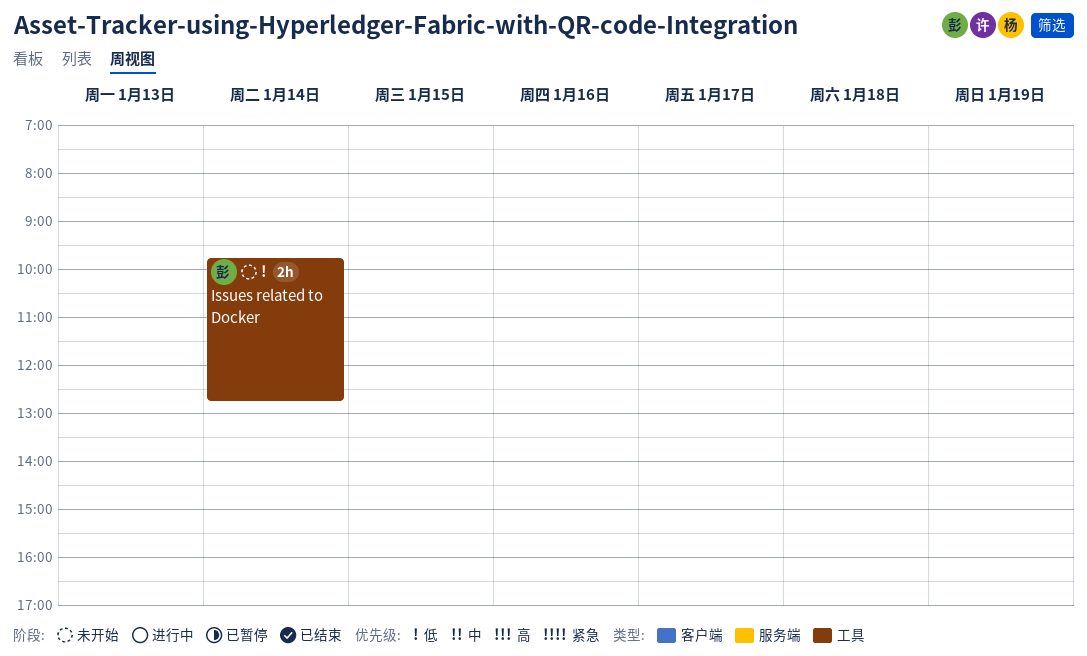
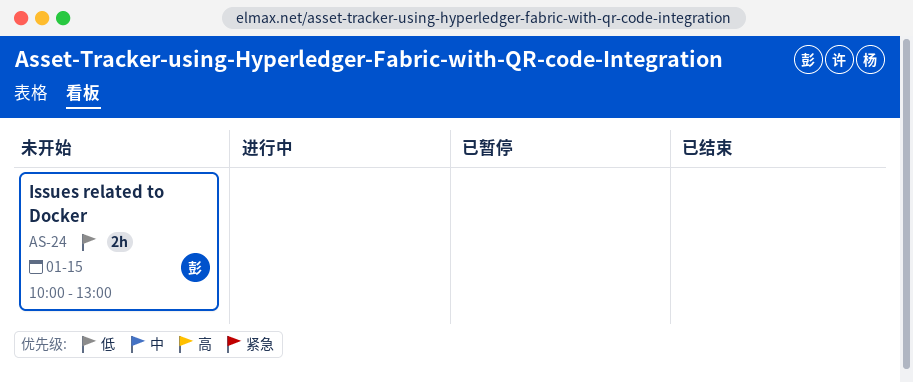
Issues related to Docker, day: Jan 14 -> Jan 15
Issues related to Docker, begins: 09:45 -> 10:00
Issues related to Docker, ends: 12:45 -> 13:00

